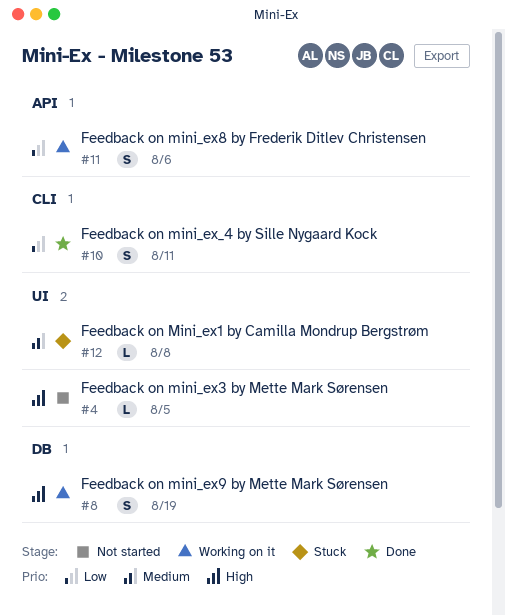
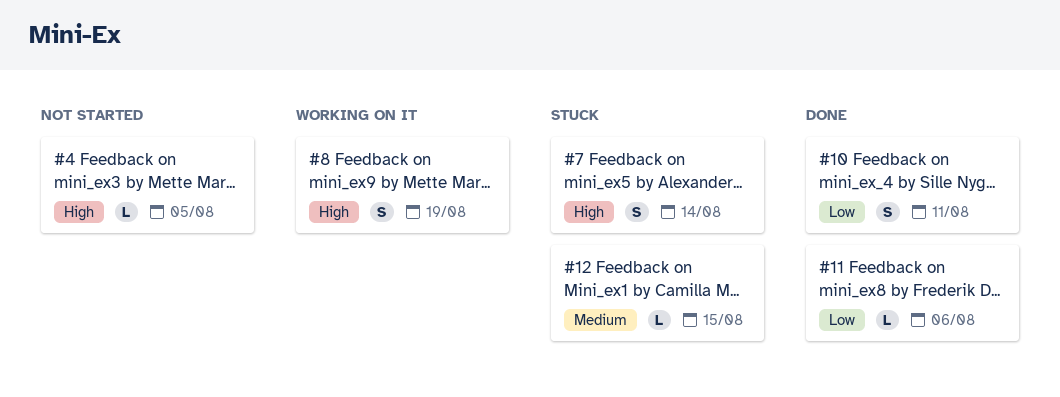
#7: none -> present
#11, status: Working on it -> Done
#11, estimate: S -> L
#12, due: Aug 8 -> Aug 15

